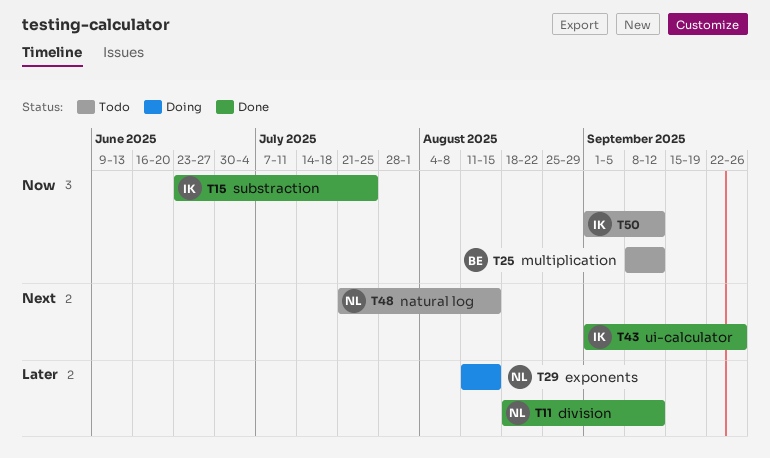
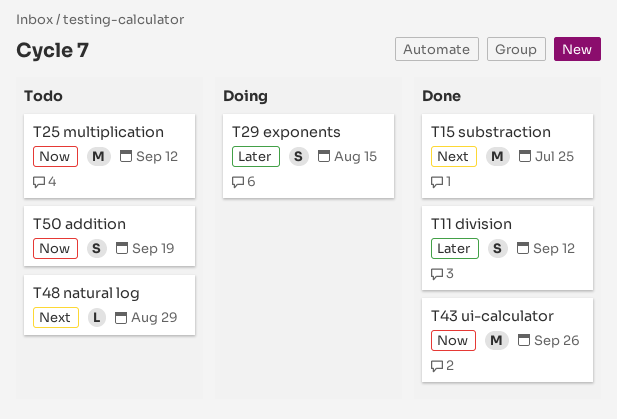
T15, priority: Now -> Next
T43, priority: Next -> Now
T48, due: Aug 15 -> Aug 29
T50, due: Sep 12 -> Sep 19

